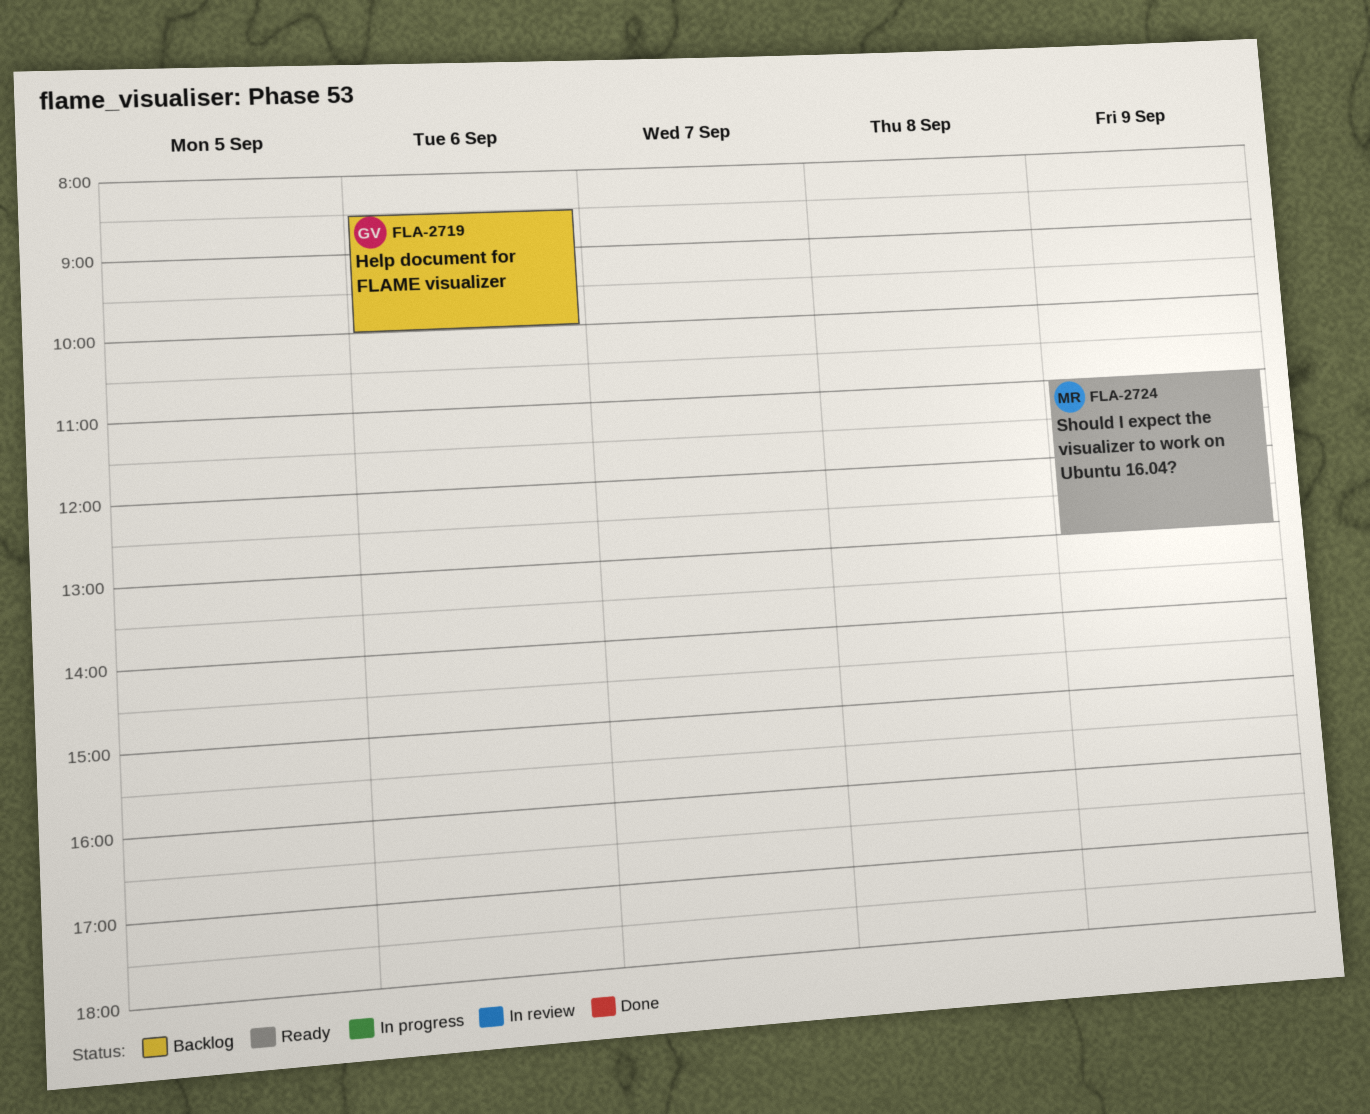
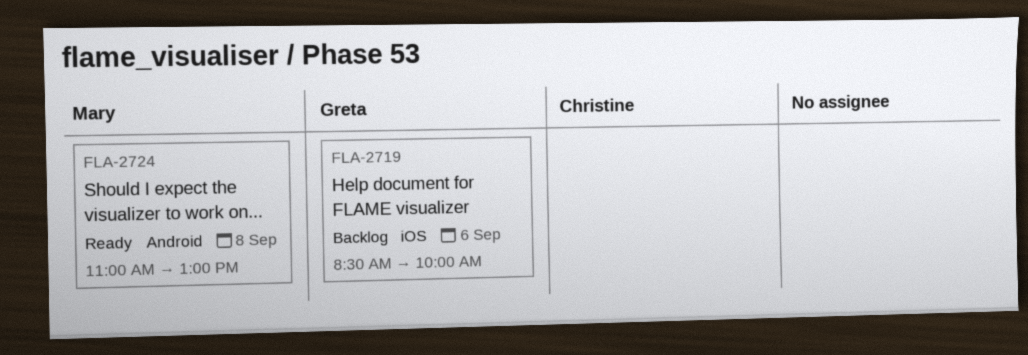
FLA-2724, day: Sep 9 -> Sep 8

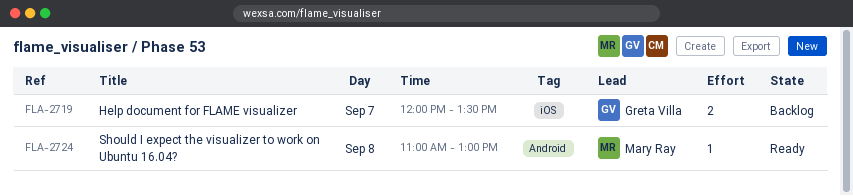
FLA-2719, day: Sep 6 -> Sep 7
FLA-2719, begins: 08:30 -> 12:00
FLA-2719, ends: 10:00 -> 13:30

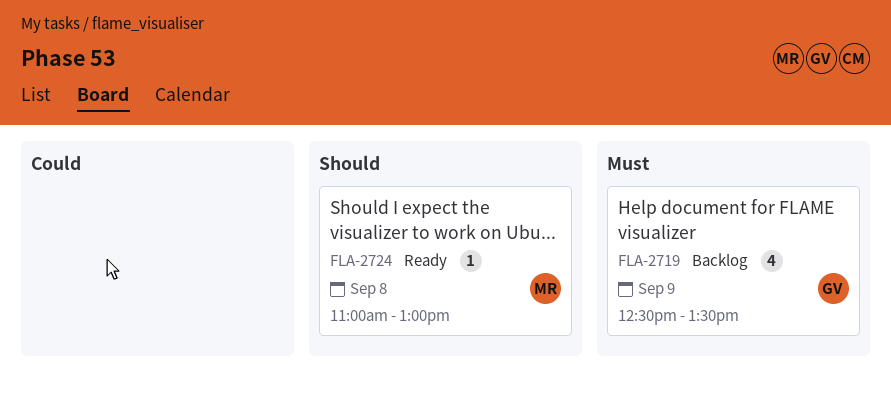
FLA-2719, estimate: 2 -> 4
FLA-2719, day: Sep 7 -> Sep 9
FLA-2719, begins: 12:00 -> 12:30

